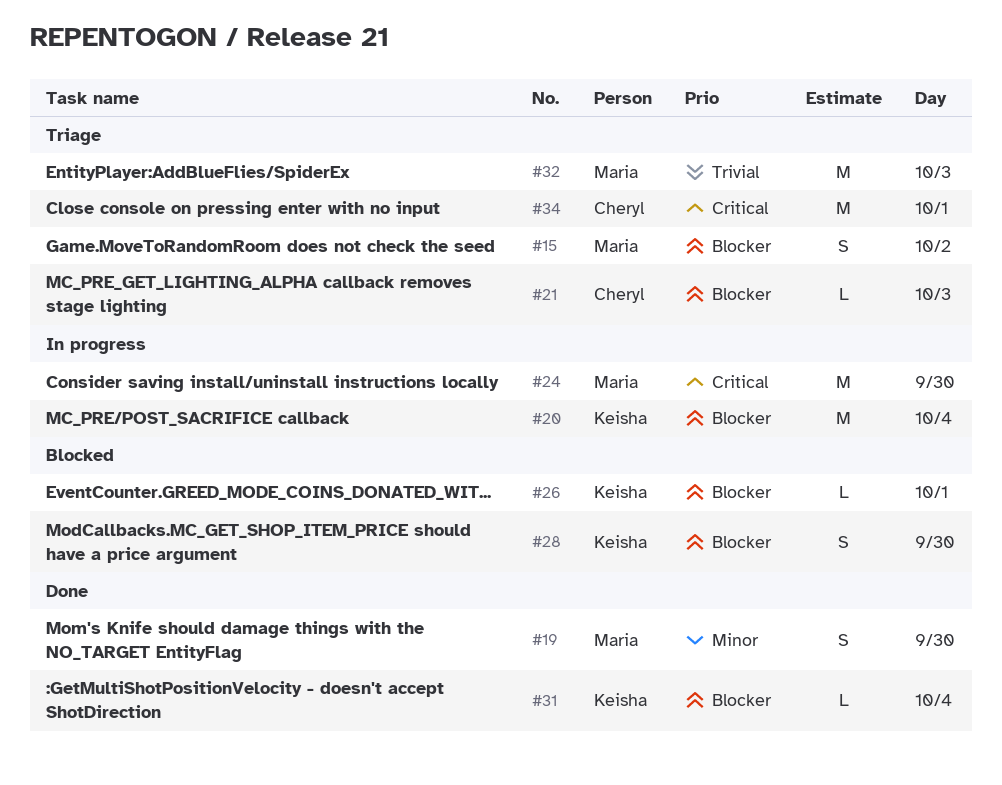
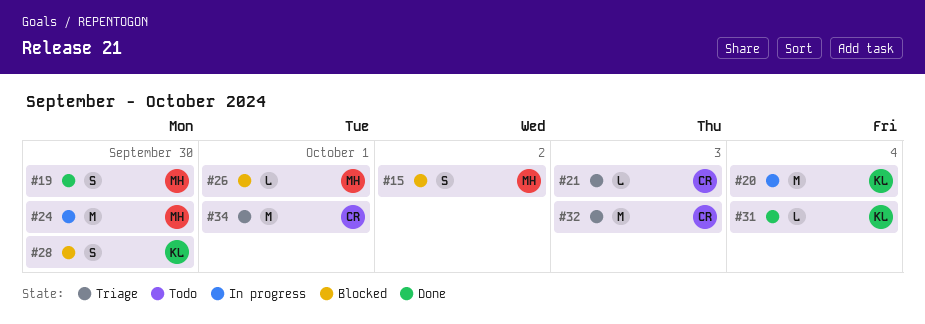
#15, status: Triage -> Blocked
#26, owner: Keisha -> Maria
#32, owner: Maria -> Cheryl

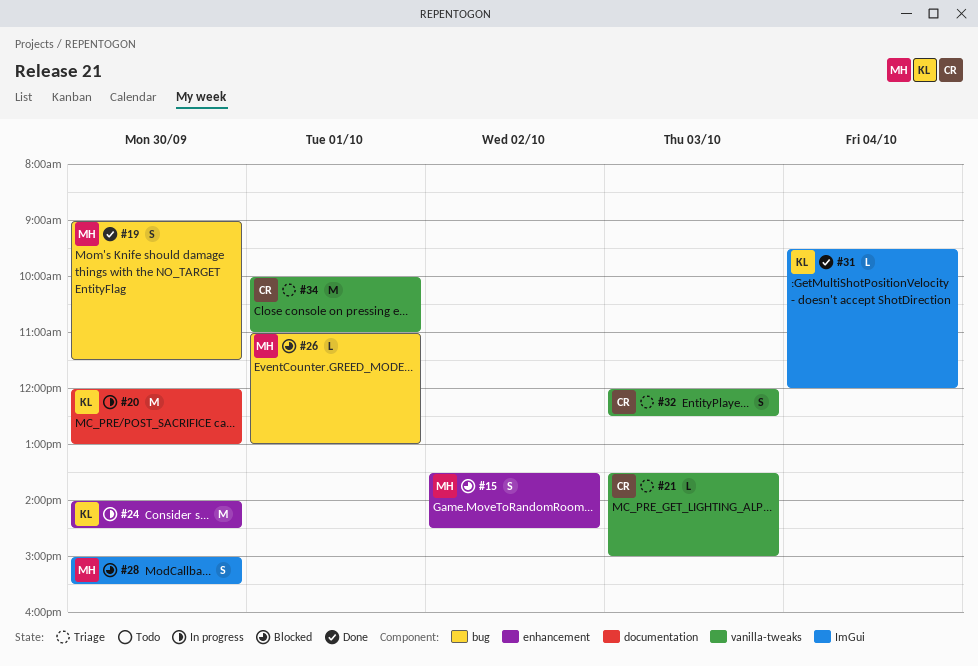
#20, day: Oct 4 -> Sep 30
#24, owner: MH -> KL
#28, owner: KL -> MH
#32, estimate: M -> S

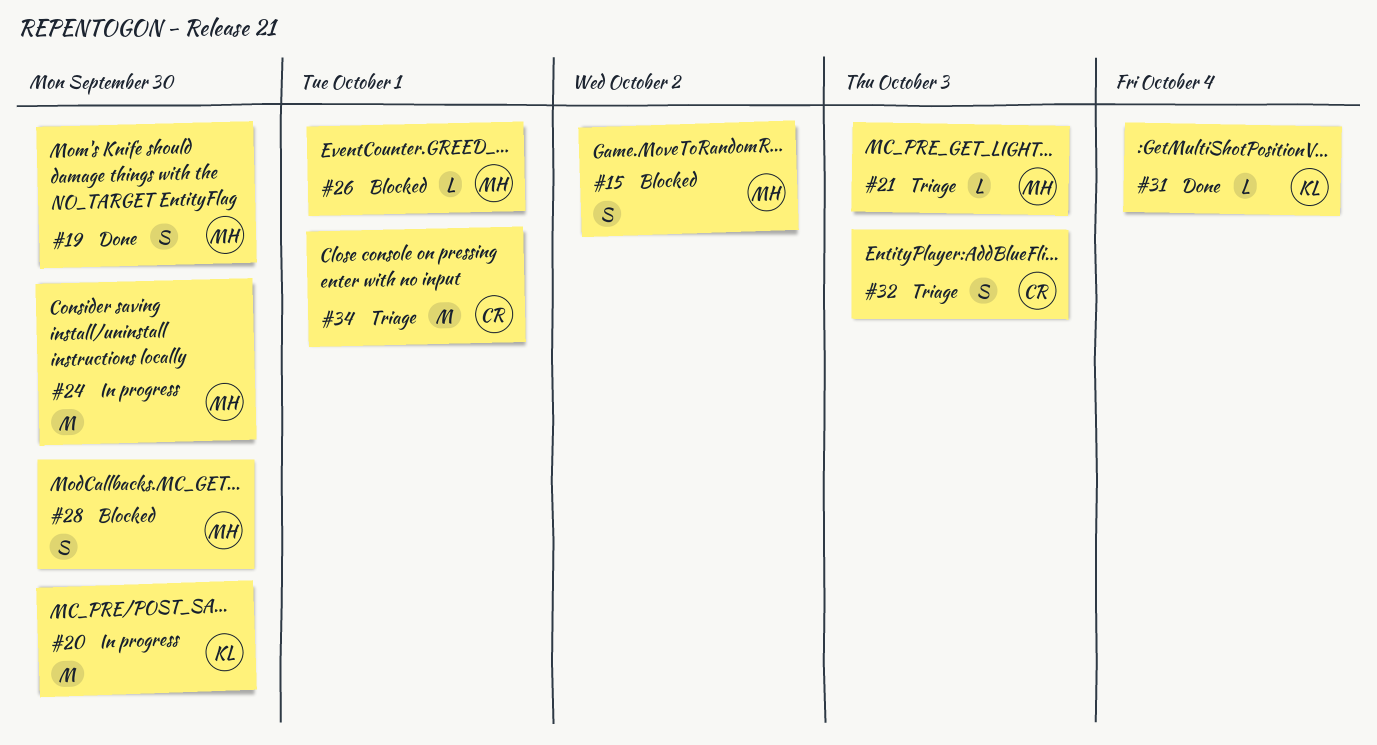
#21, owner: CR -> MH
#24, owner: KL -> MH

